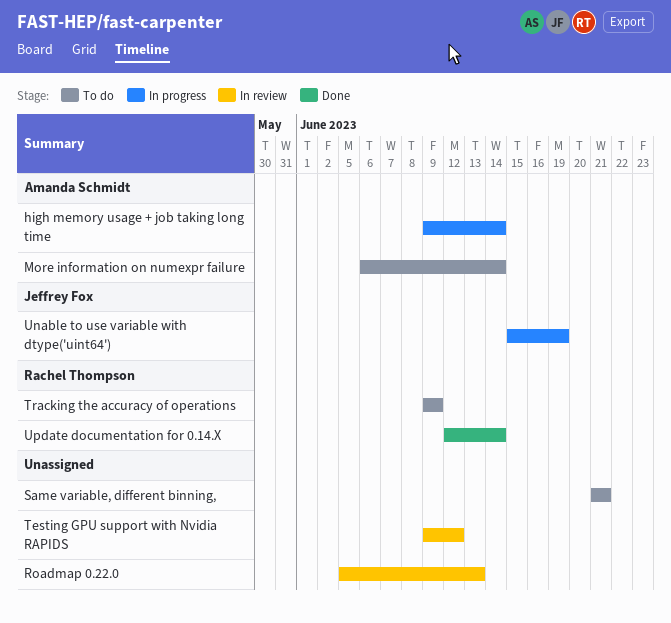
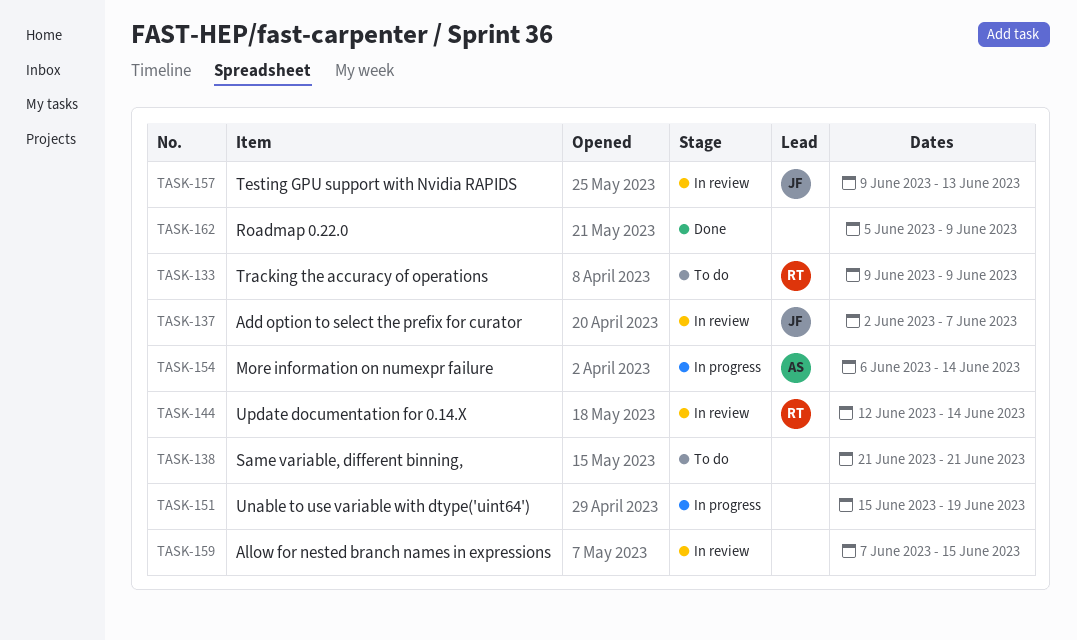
Add option to select the prefix for curator: none -> present
Allow for nested branch names in expressions: none -> present
high memory usage + job taking long time: present -> none
More information on numexpr failure, status: To do -> In progress
Roadmap 0.22.0, status: In review -> Done
Roadmap 0.22.0, due: Jun 13 -> Jun 9
Testing GPU support with Nvidia RAPIDS, owner: none -> Jeffrey Fox
Testing GPU support with Nvidia RAPIDS, due: Jun 12 -> Jun 13
Unable to use variable with dtype('uint64'), owner: Jeffrey Fox -> none
Update documentation for 0.14.X, status: Done -> In review

